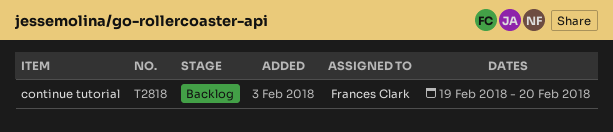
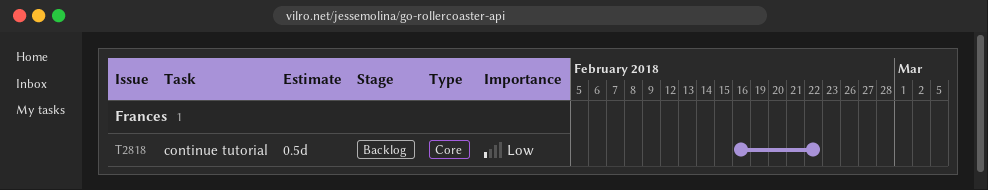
T2818, start: Feb 19 -> Feb 16
T2818, due: Feb 20 -> Feb 22

